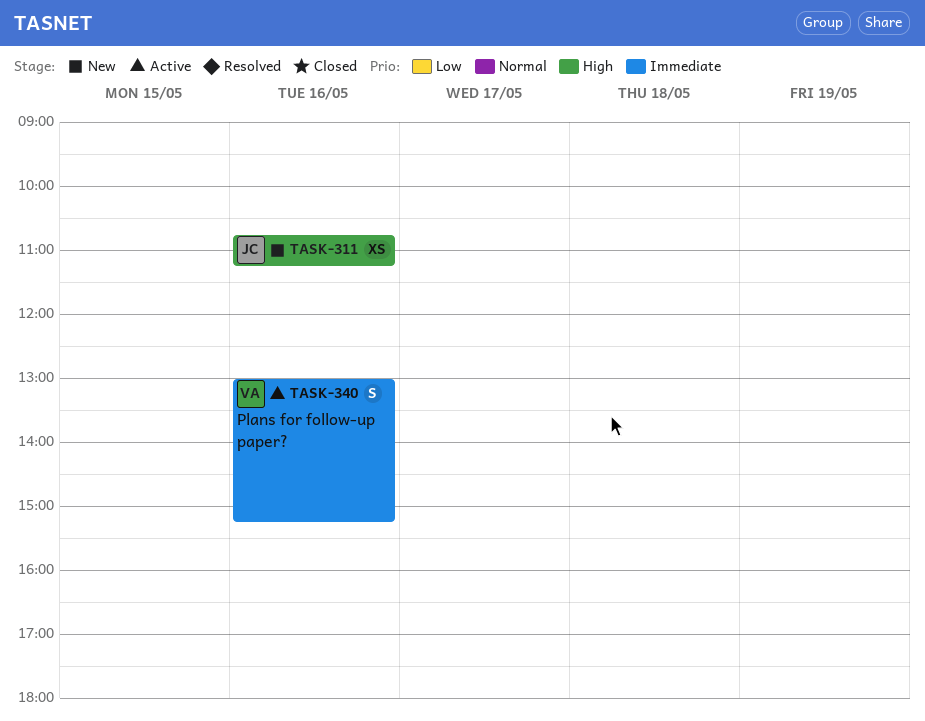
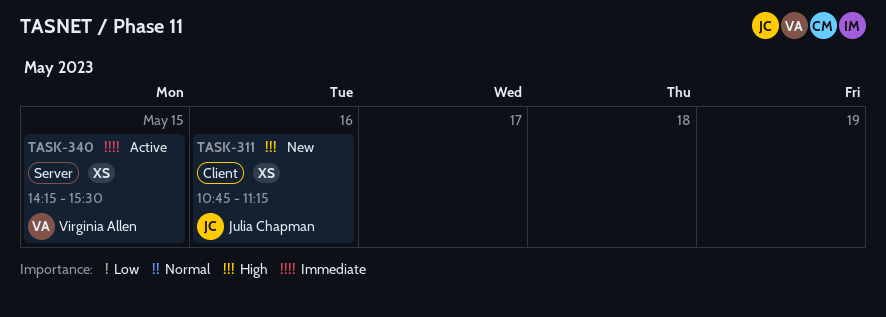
TASK-340, estimate: S -> XS
TASK-340, day: May 16 -> May 15
TASK-340, begins: 13:00 -> 14:15
TASK-340, ends: 15:15 -> 15:30

